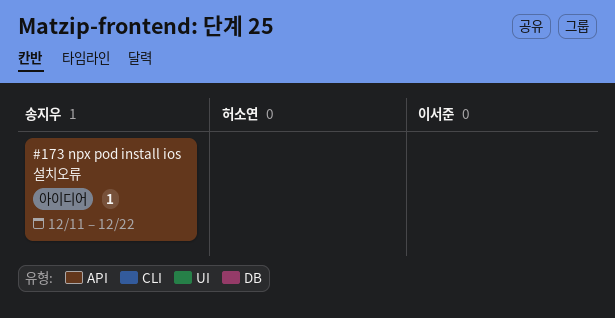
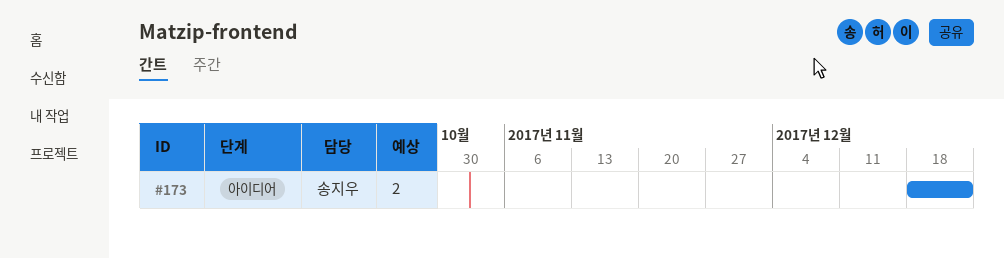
#173, estimate: 1 -> 2
#173, start: Dec 11 -> Dec 18

